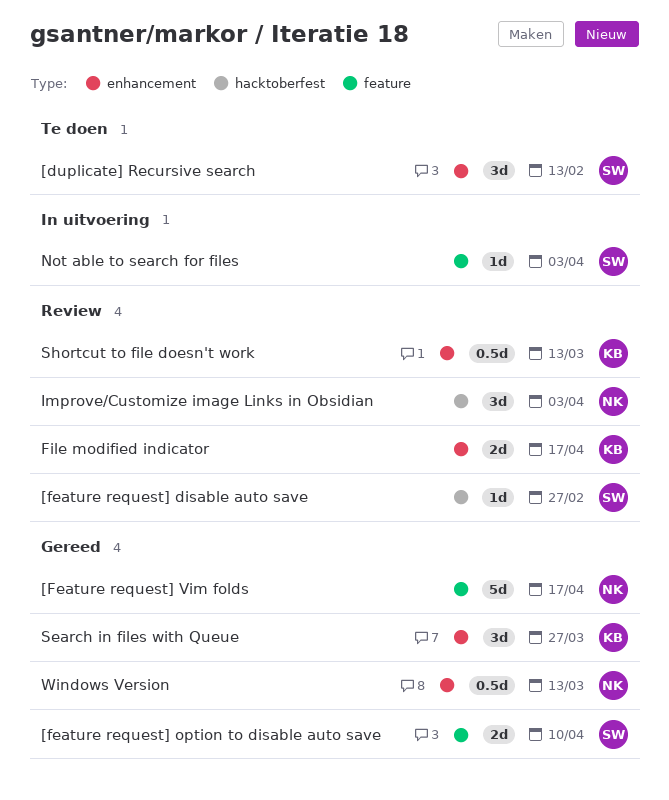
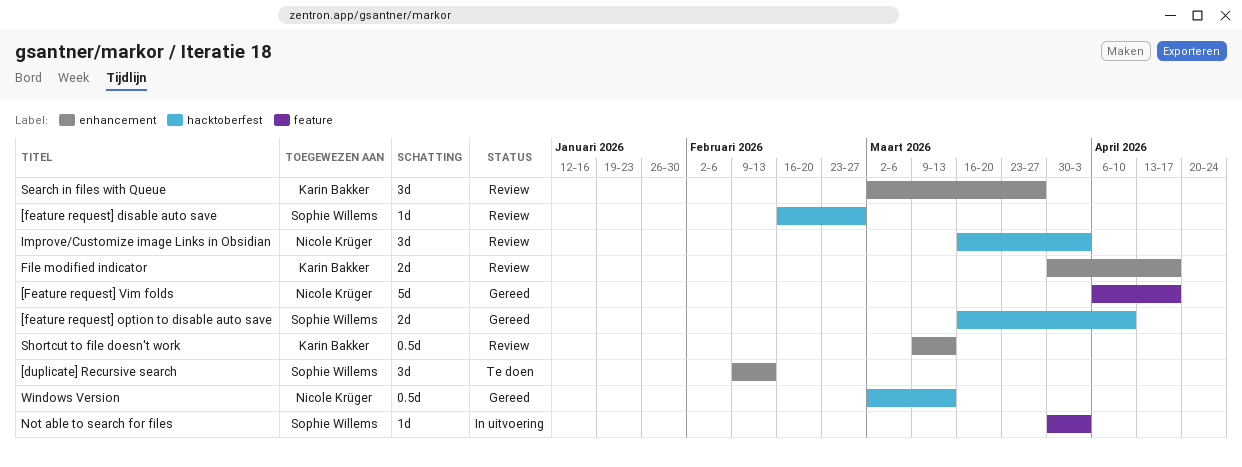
[feature request] option to disable auto save, label: feature -> hacktoberfest
Search in files with Queue, status: Gereed -> Review
Windows Version, label: enhancement -> hacktoberfest

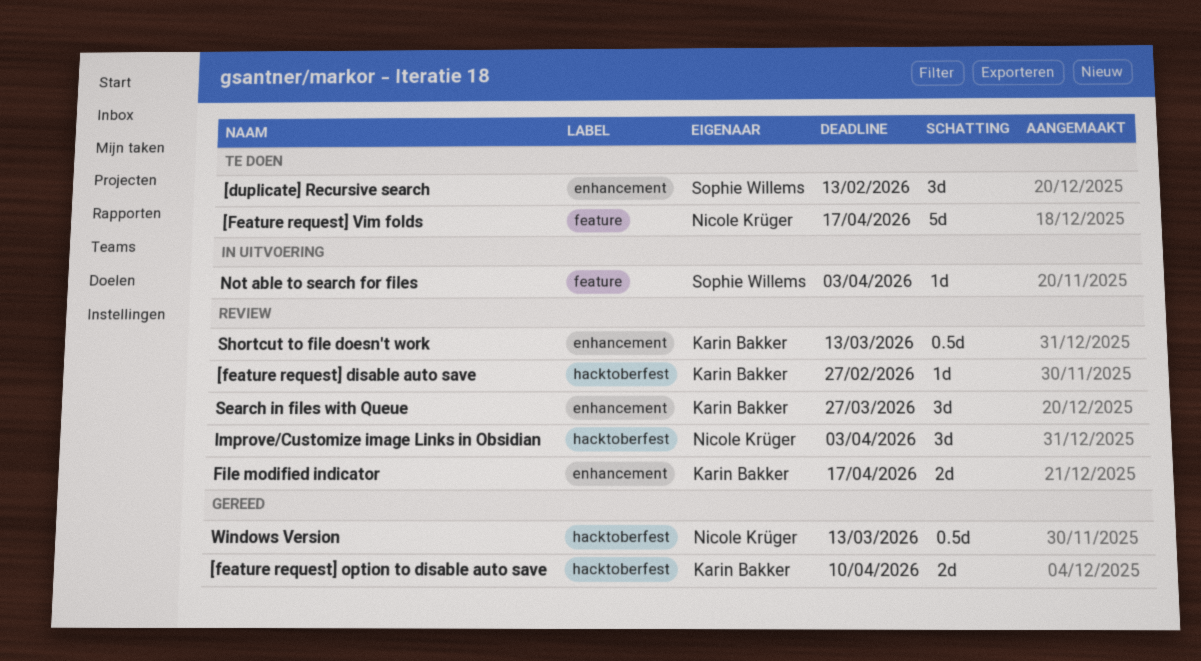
[feature request] disable auto save, owner: Sophie Willems -> Karin Bakker
[feature request] option to disable auto save, owner: Sophie Willems -> Karin Bakker
[Feature request] Vim folds, status: Gereed -> Te doen

